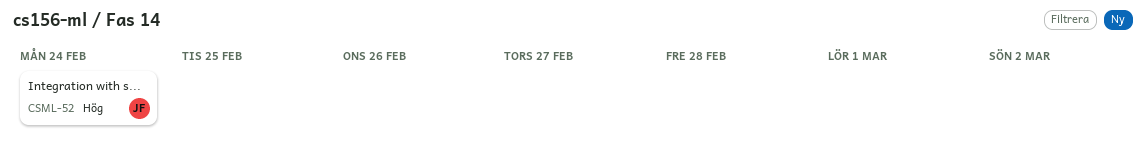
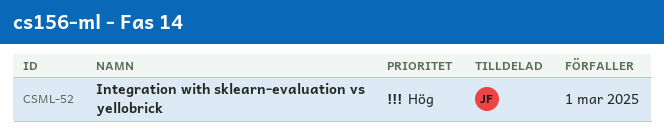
CSML-52, due: Feb 24 -> Mar 1

